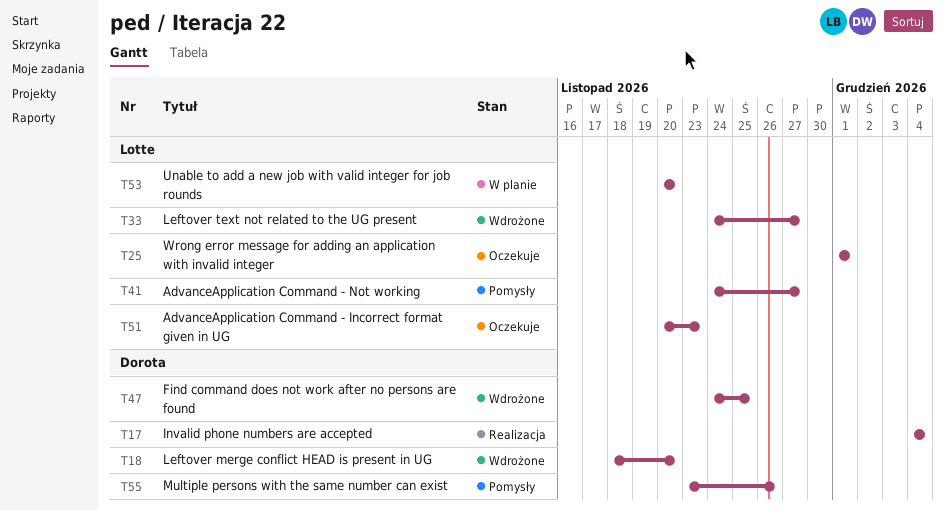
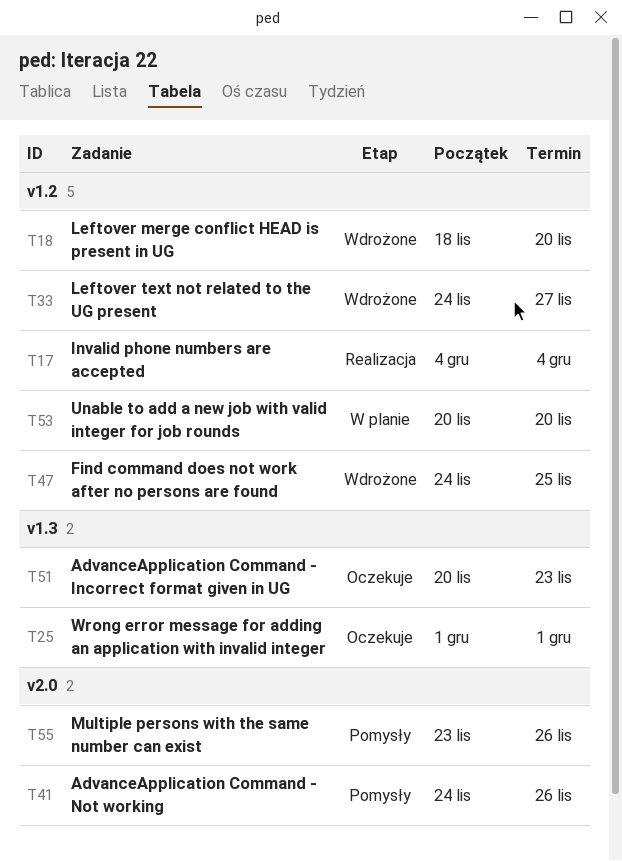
T41, due: Nov 27 -> Nov 26

